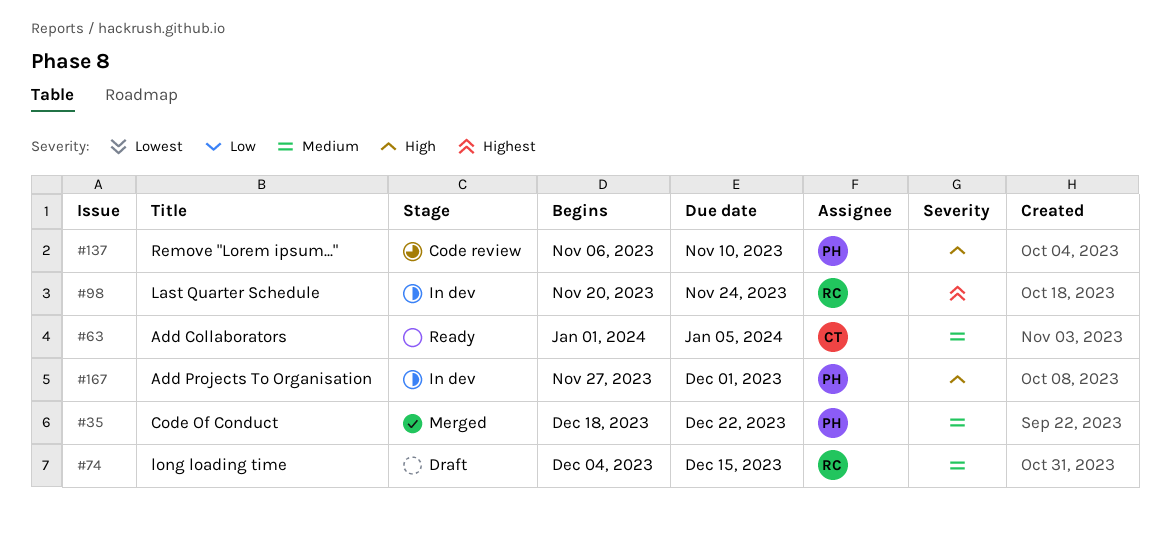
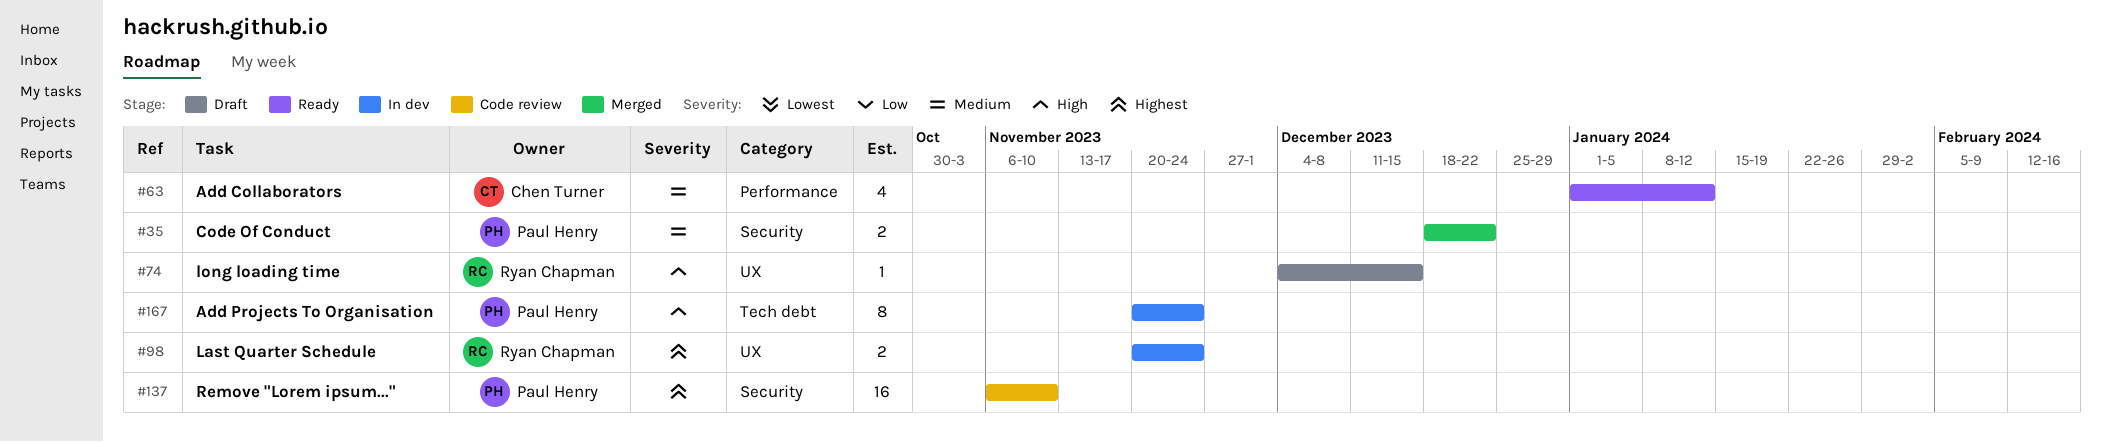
#63, due: Jan 5 -> Jan 12
#74, priority: Medium -> High
#137, priority: High -> Highest
#167, start: Nov 27 -> Nov 20
#167, due: Dec 1 -> Nov 24

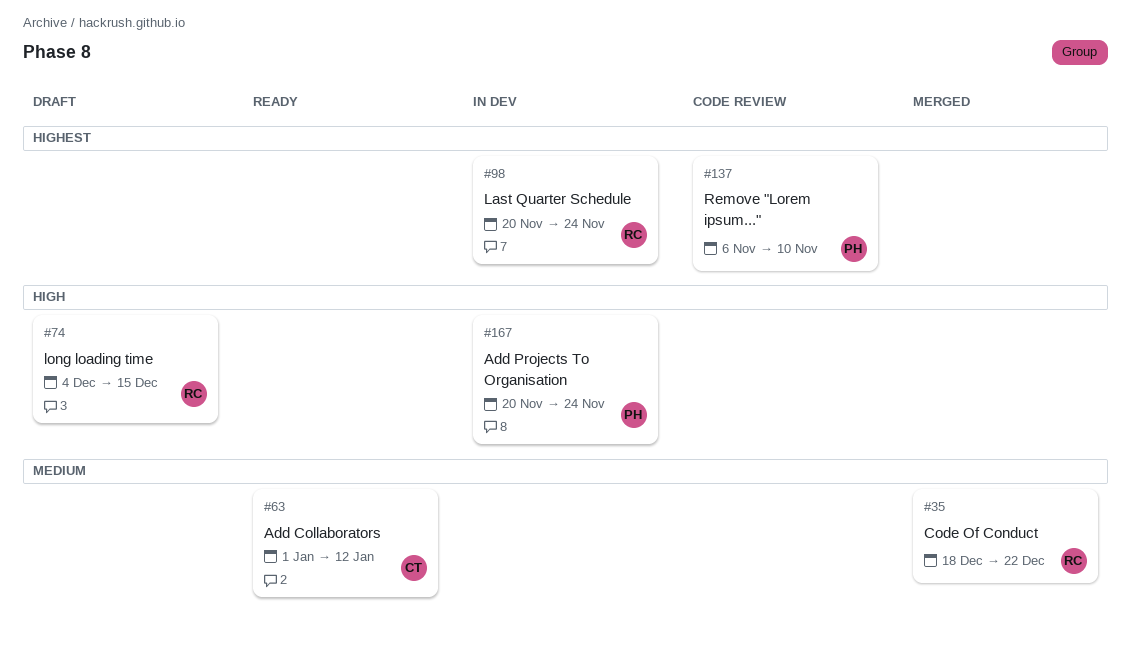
#35, owner: Paul Henry -> Ryan Chapman

